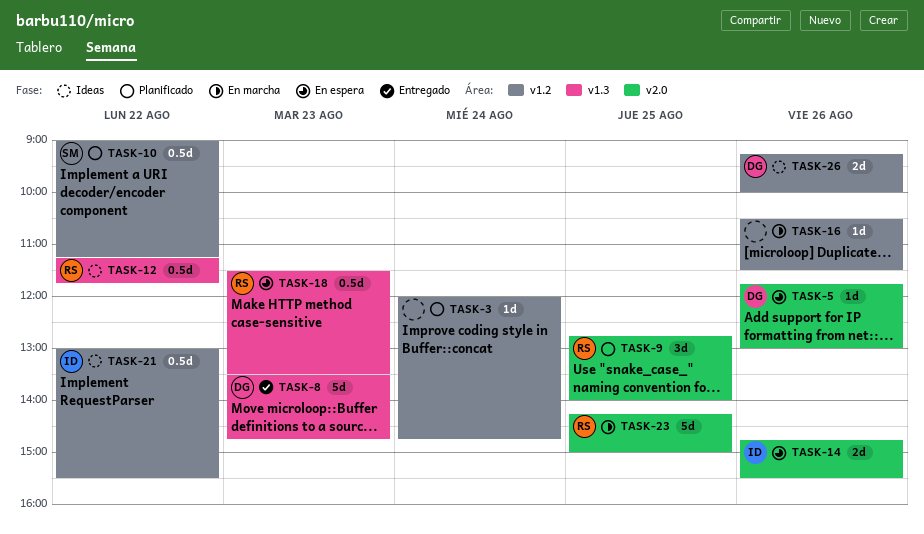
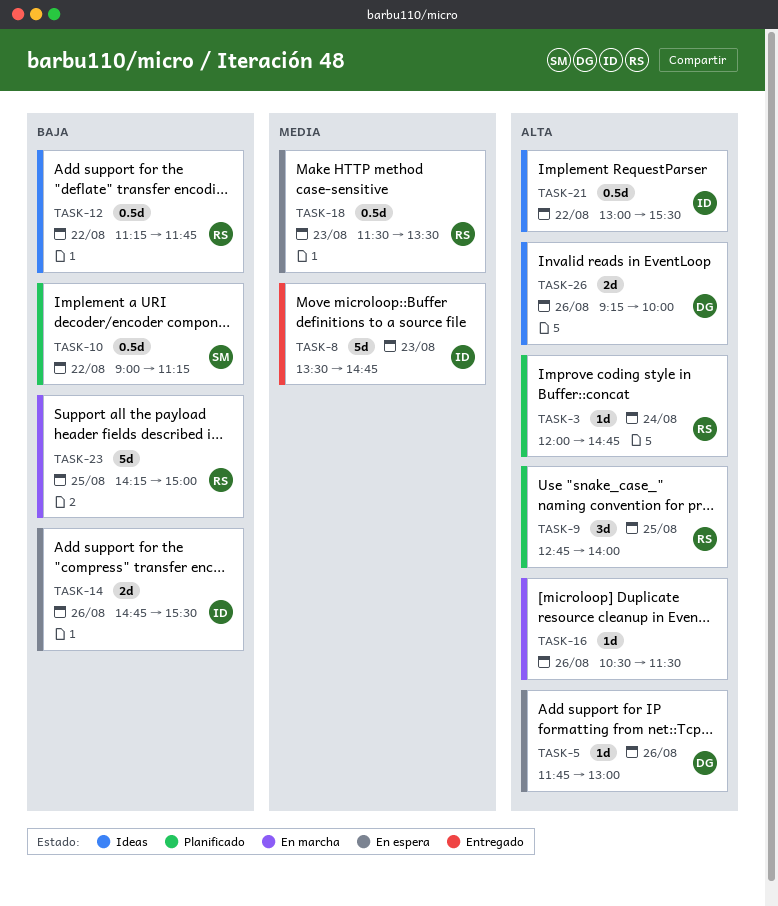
TASK-3, owner: none -> RS
TASK-8, owner: DG -> ID

